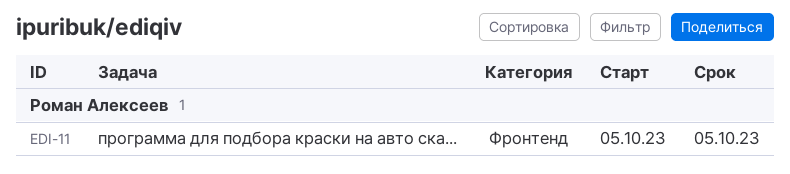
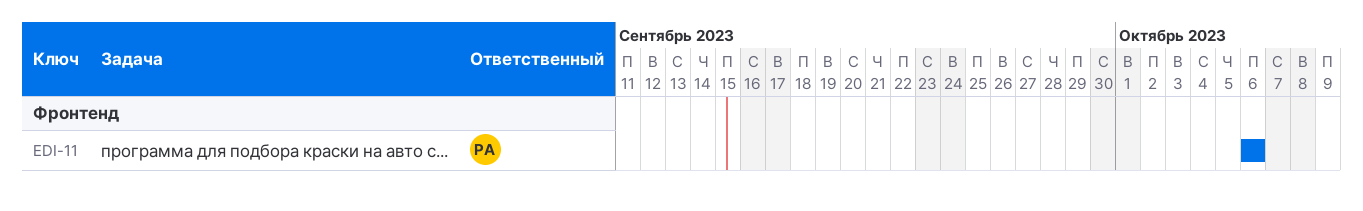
EDI-11, start: Oct 5 -> Oct 6
EDI-11, due: Oct 5 -> Oct 6

